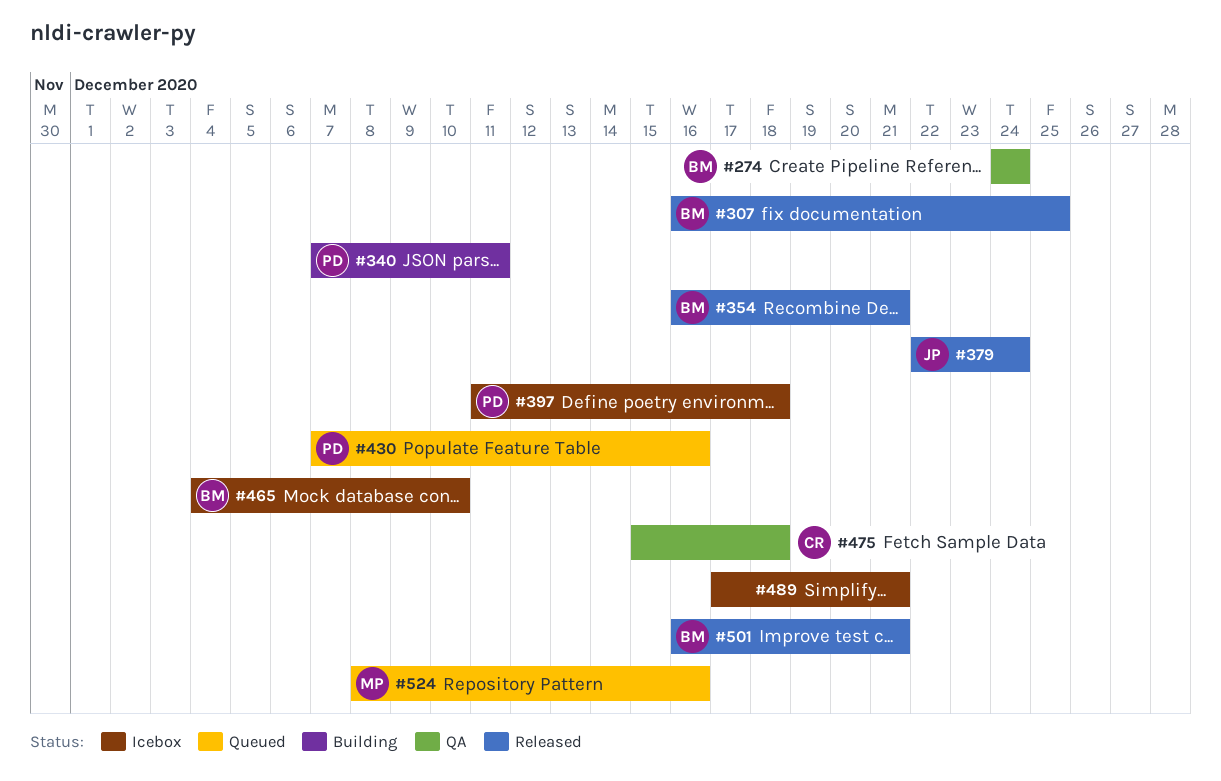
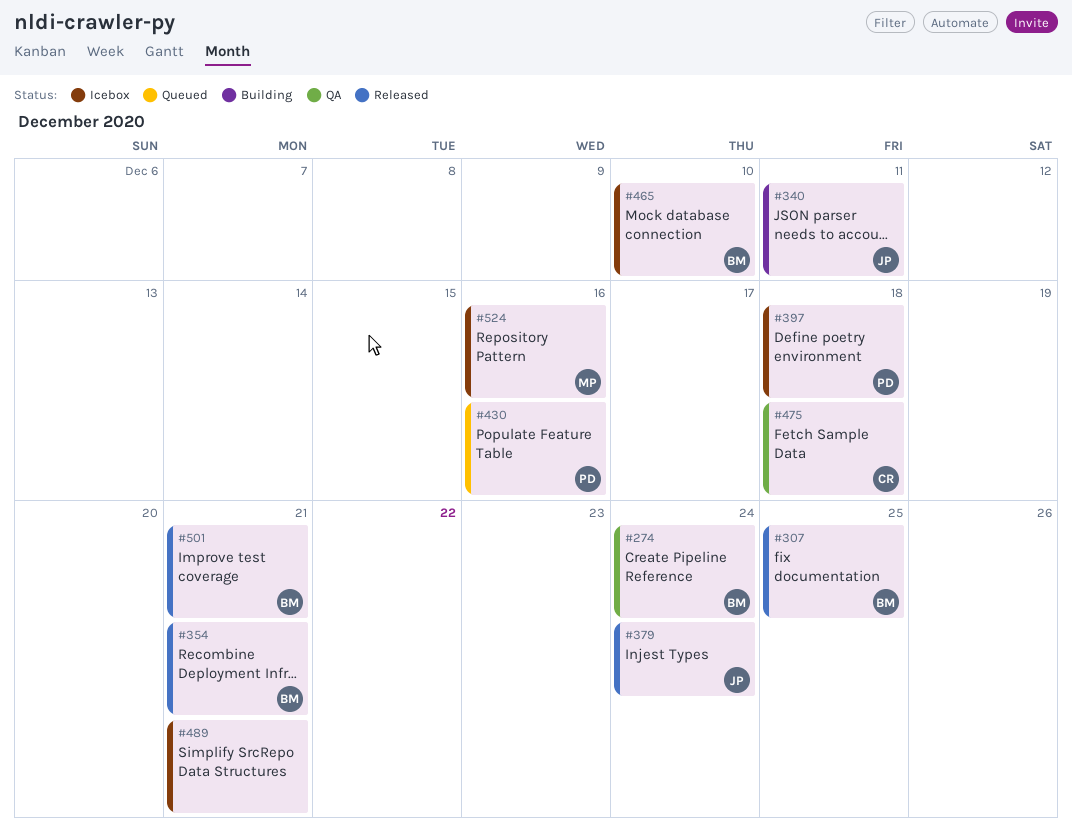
#340, owner: PD -> JP
#524, status: Queued -> Icebox

